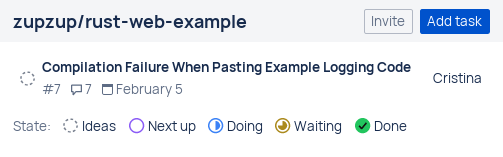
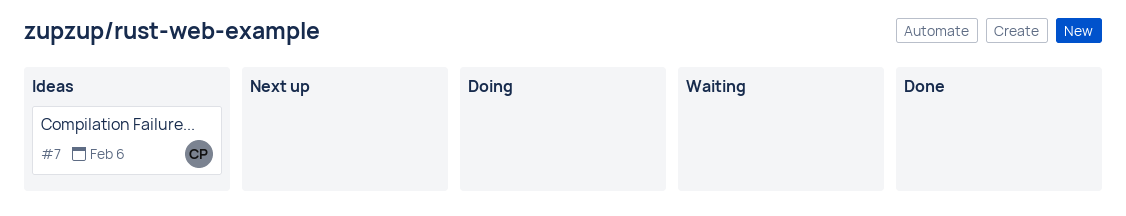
#7, due: Feb 5 -> Feb 6

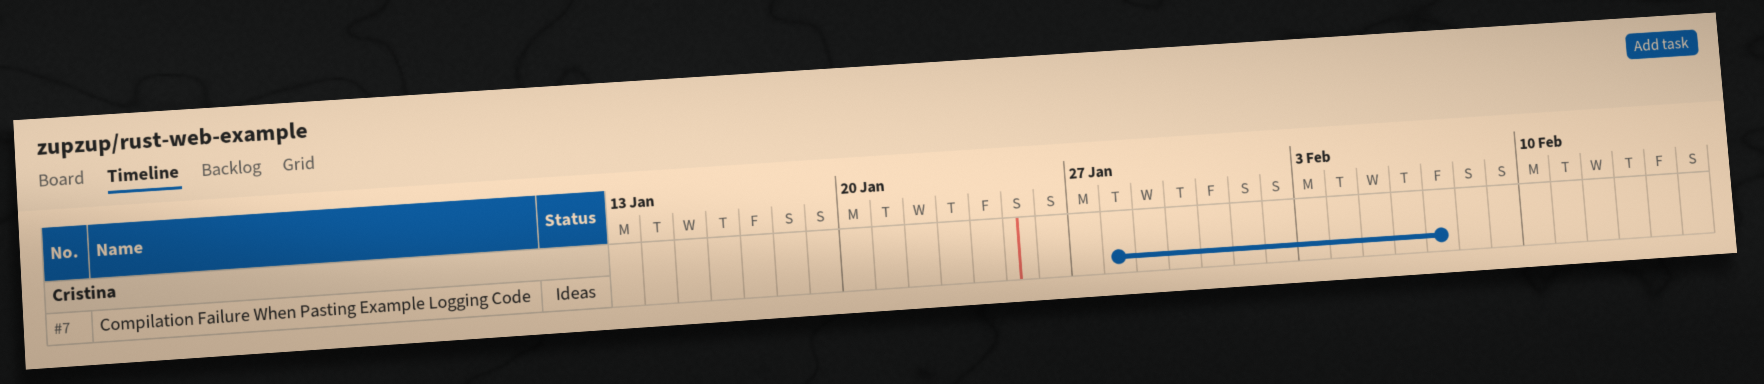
#7, due: Feb 6 -> Feb 7

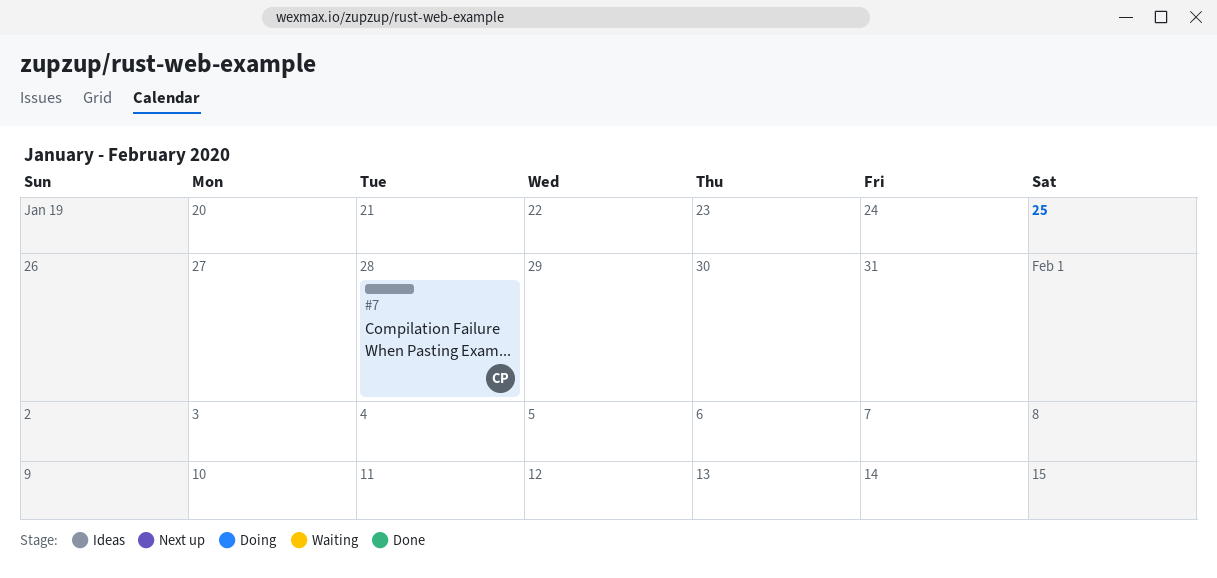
#7, due: Feb 7 -> Jan 28

